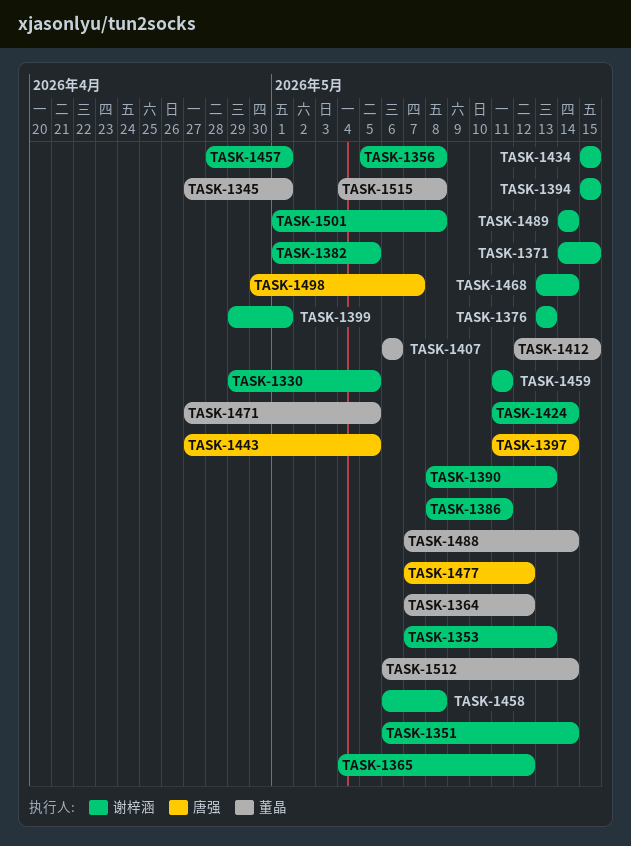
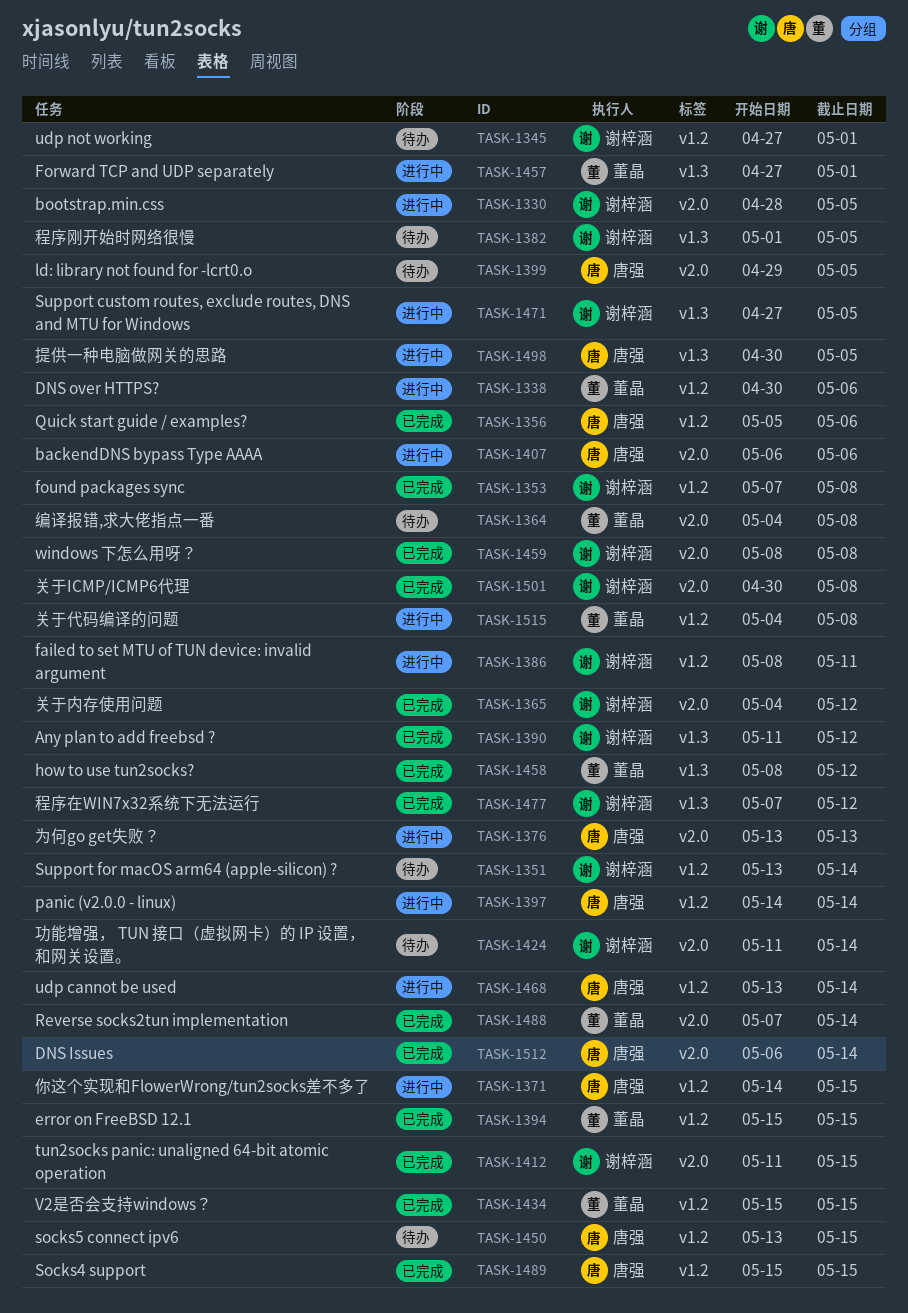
TASK-1330, start: Apr 29 -> Apr 28
TASK-1338: none -> present
TASK-1345, owner: 董晶 -> 谢梓涵
TASK-1351, start: May 6 -> May 13
TASK-1353, due: May 13 -> May 8
TASK-1356, owner: 谢梓涵 -> 唐强
TASK-1356, due: May 8 -> May 6
TASK-1364, start: May 7 -> May 4
TASK-1364, due: May 12 -> May 8
TASK-1371, owner: 谢梓涵 -> 唐强
TASK-1376, owner: 谢梓涵 -> 唐强
TASK-1390, start: May 8 -> May 11
TASK-1390, due: May 13 -> May 12
TASK-1394, owner: 谢梓涵 -> 董晶
TASK-1397, start: May 11 -> May 14
TASK-1399, owner: 谢梓涵 -> 唐强
TASK-1399, due: May 1 -> May 5
TASK-1407, owner: 董晶 -> 唐强
TASK-1412, owner: 董晶 -> 谢梓涵
TASK-1412, start: May 12 -> May 11
TASK-1434, owner: 谢梓涵 -> 董晶
TASK-1443: present -> none
TASK-1450: none -> present
TASK-1457, owner: 谢梓涵 -> 董晶
TASK-1457, start: Apr 28 -> Apr 27
TASK-1458, owner: 谢梓涵 -> 董晶
TASK-1458, start: May 6 -> May 8
TASK-1458, due: May 8 -> May 12
TASK-1459, start: May 11 -> May 8
TASK-1459, due: May 11 -> May 8
TASK-1468, owner: 谢梓涵 -> 唐强
TASK-1471, owner: 董晶 -> 谢梓涵
TASK-1477, owner: 唐强 -> 谢梓涵
TASK-1489, owner: 谢梓涵 -> 唐强
TASK-1489, start: May 14 -> May 15
TASK-1489, due: May 14 -> May 15
TASK-1498, due: May 7 -> May 5
TASK-1501, start: May 1 -> Apr 30
TASK-1512, owner: 董晶 -> 唐强

